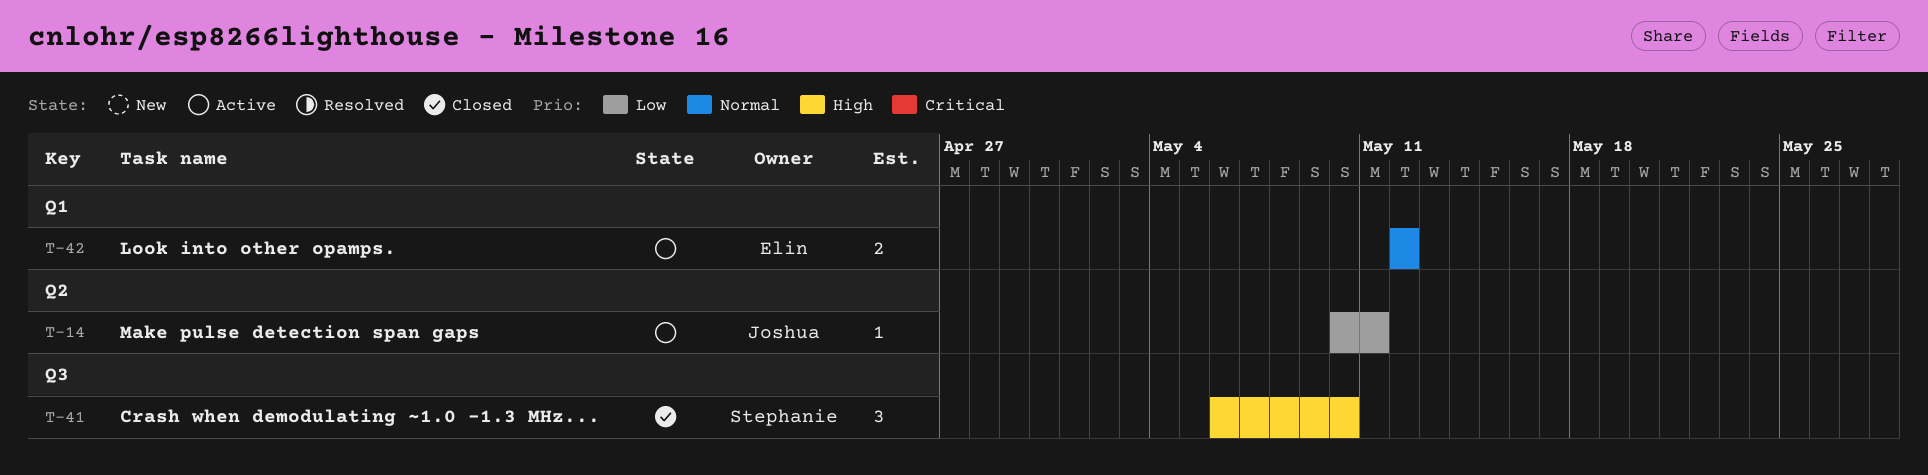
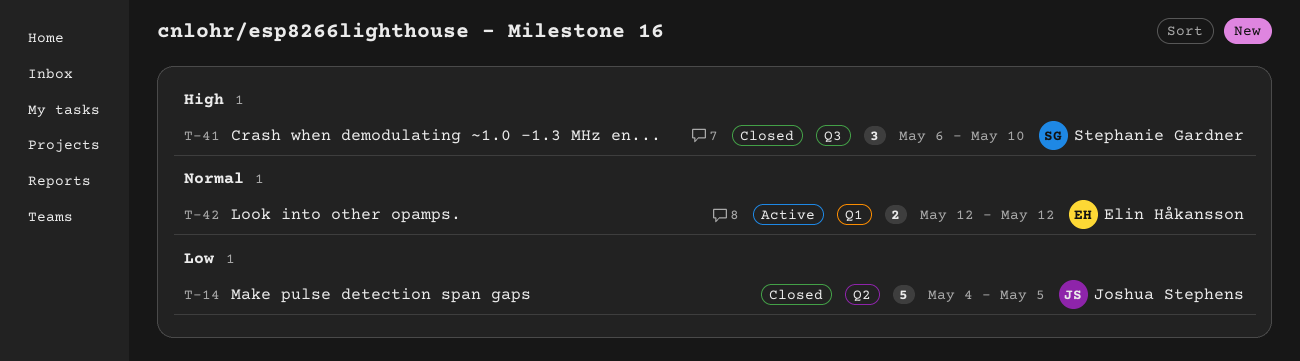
T-14, status: Active -> Closed
T-14, estimate: 1 -> 5
T-14, start: May 10 -> May 4
T-14, due: May 11 -> May 5

